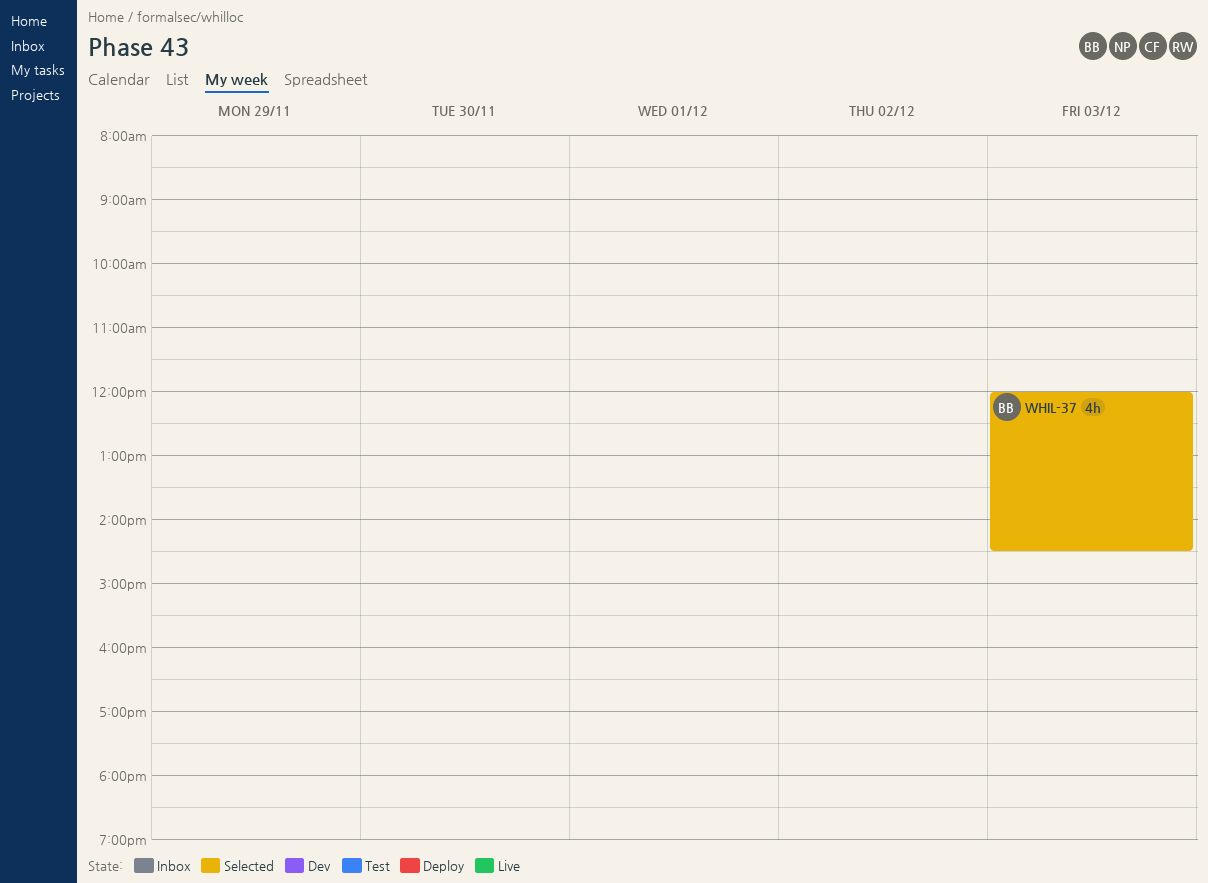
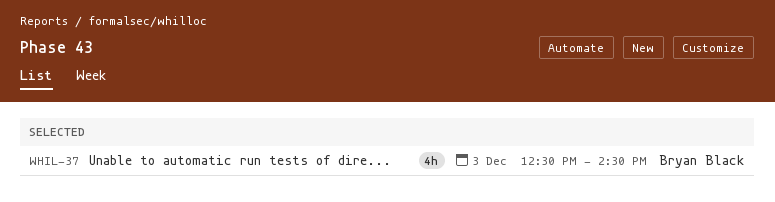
WHIL-37, begins: 12:00 -> 12:30

